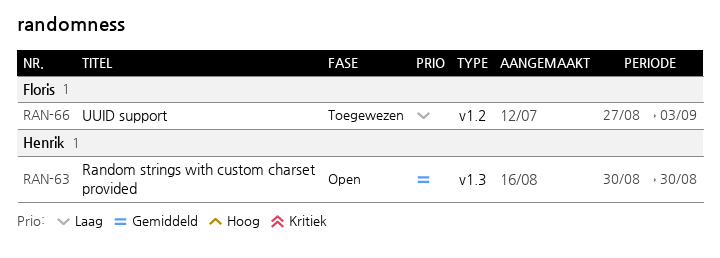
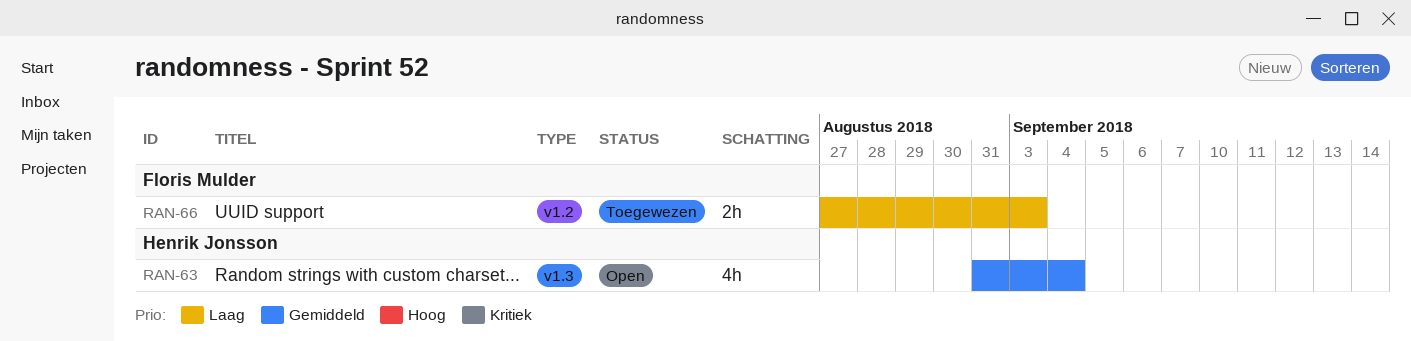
RAN-63, start: Aug 30 -> Aug 31
RAN-63, due: Aug 30 -> Sep 4

